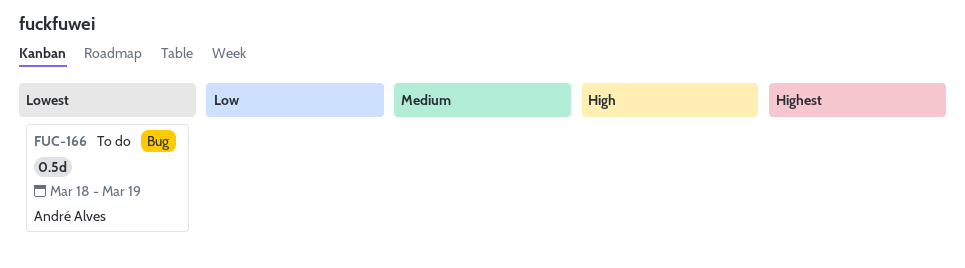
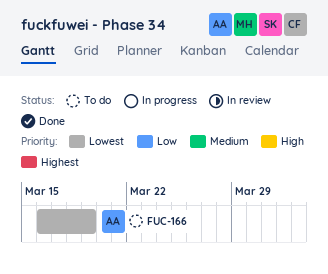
FUC-166, start: Mar 18 -> Mar 16

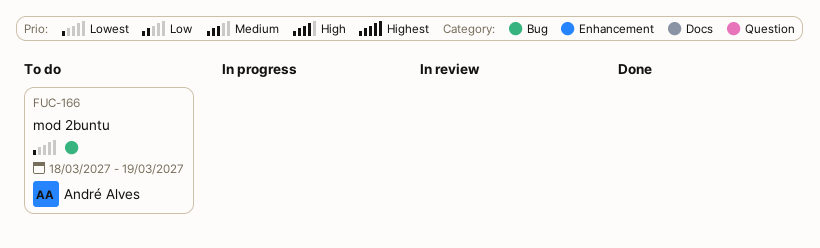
FUC-166, start: Mar 16 -> Mar 18

